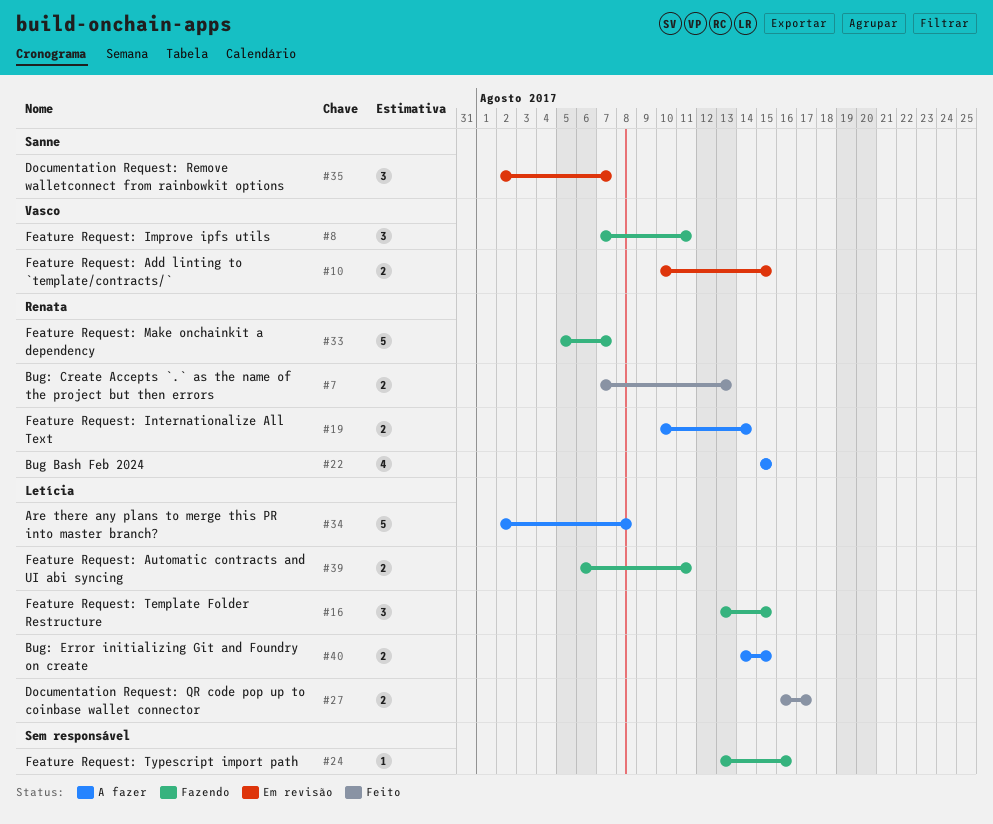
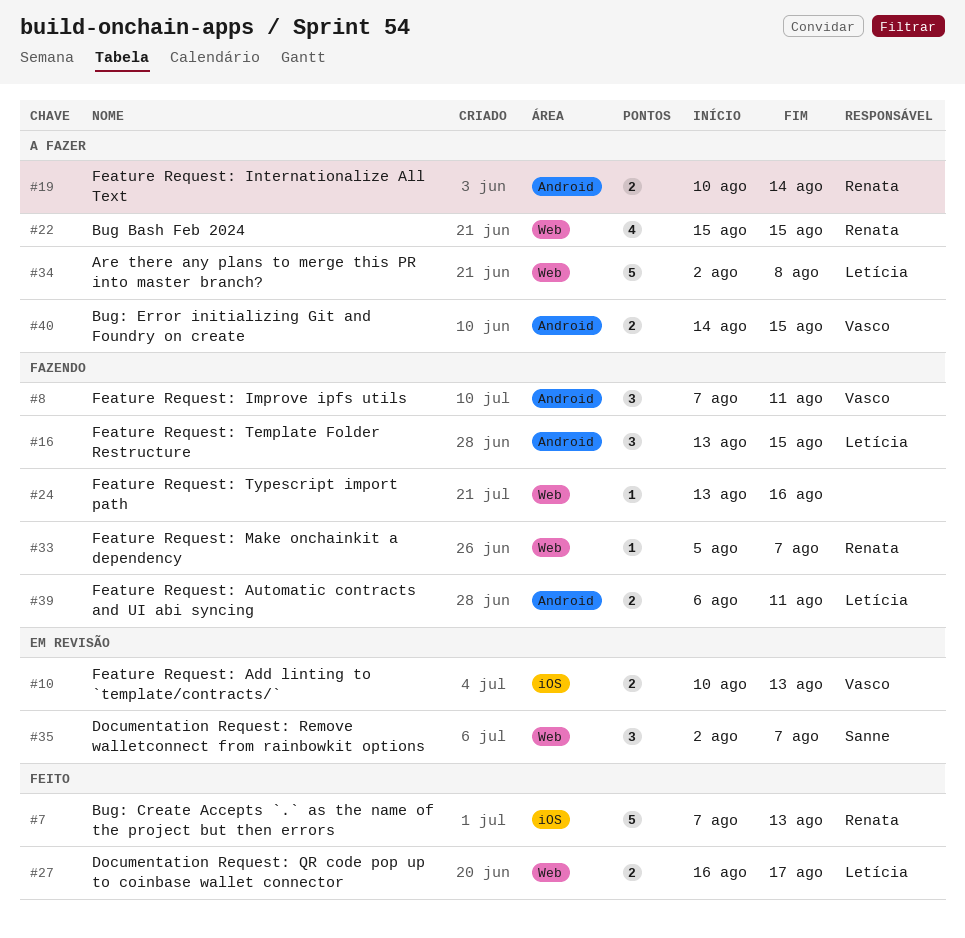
#7, estimate: 2 -> 5
#10, due: Aug 15 -> Aug 13
#33, estimate: 5 -> 1
#40, owner: Letícia -> Vasco

